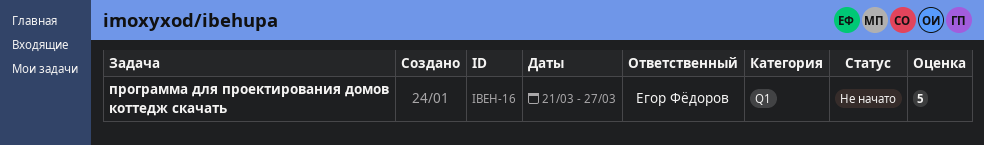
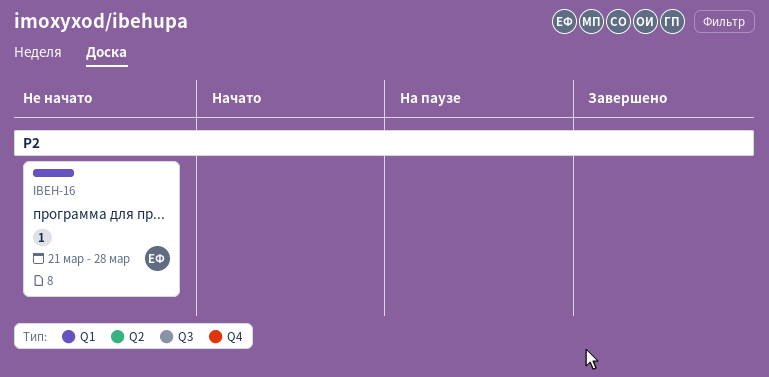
IBEH-16, estimate: 5 -> 1
IBEH-16, due: Mar 27 -> Mar 28

